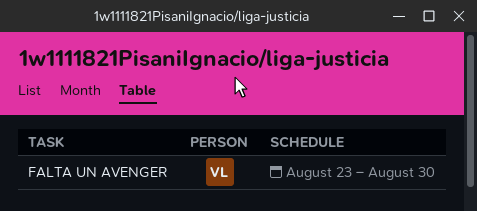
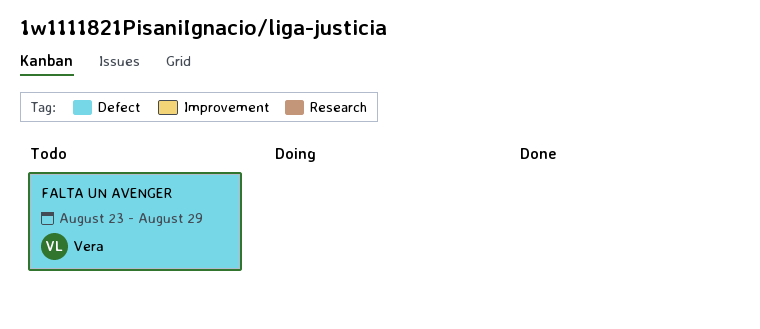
FALTA UN AVENGER, due: Aug 30 -> Aug 29

